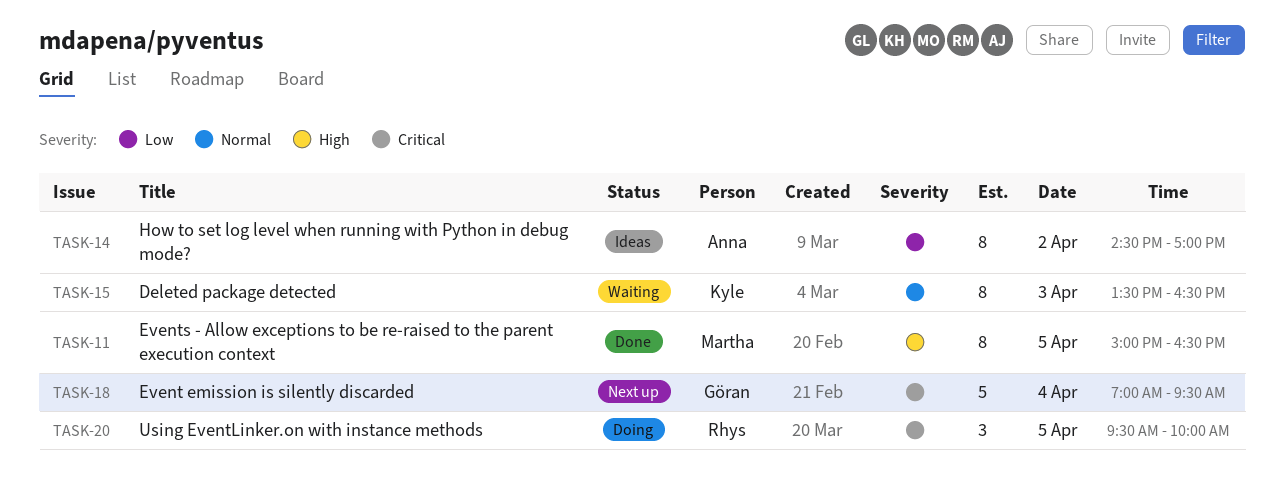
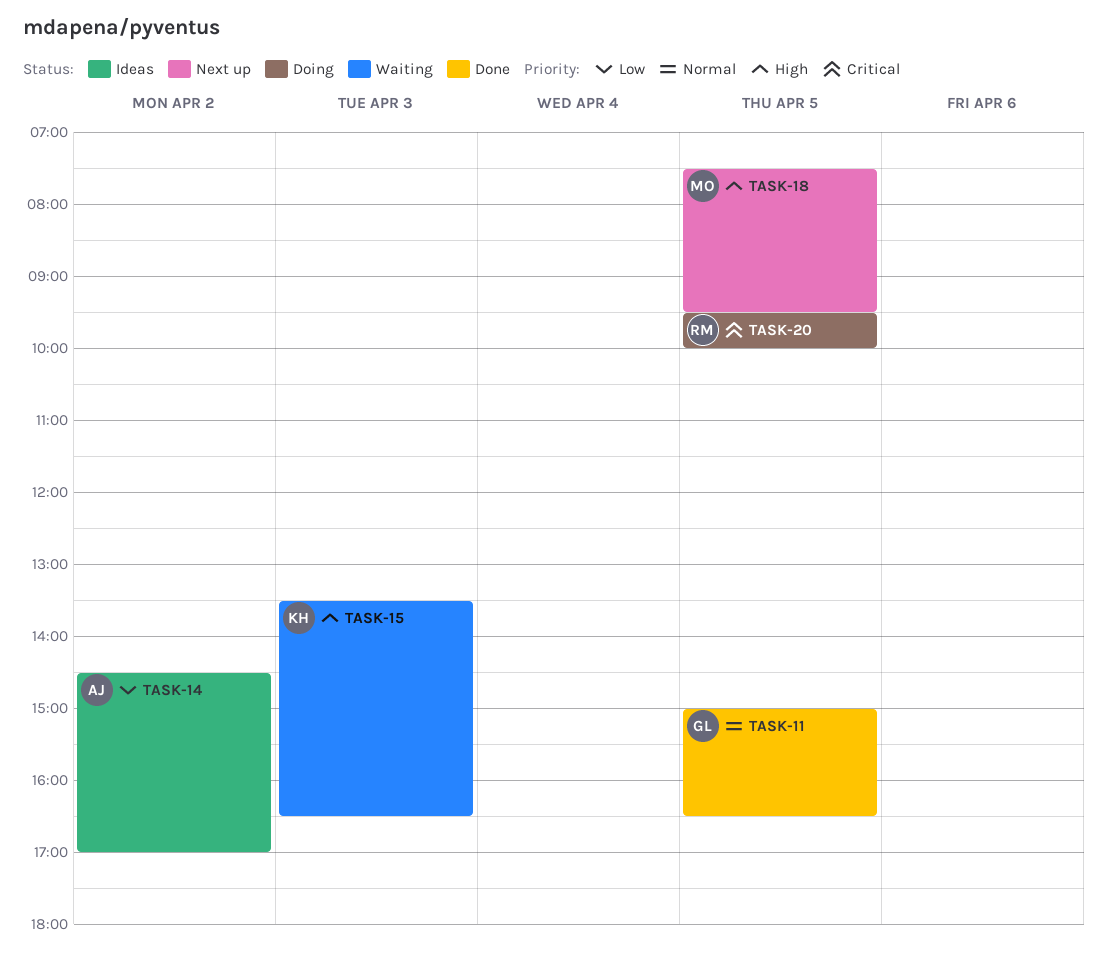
TASK-11, owner: Martha -> Göran
TASK-11, priority: High -> Normal
TASK-15, priority: Normal -> High
TASK-18, owner: Göran -> Martha
TASK-18, priority: Critical -> High
TASK-18, day: Apr 4 -> Apr 5
TASK-18, begins: 07:00 -> 07:30

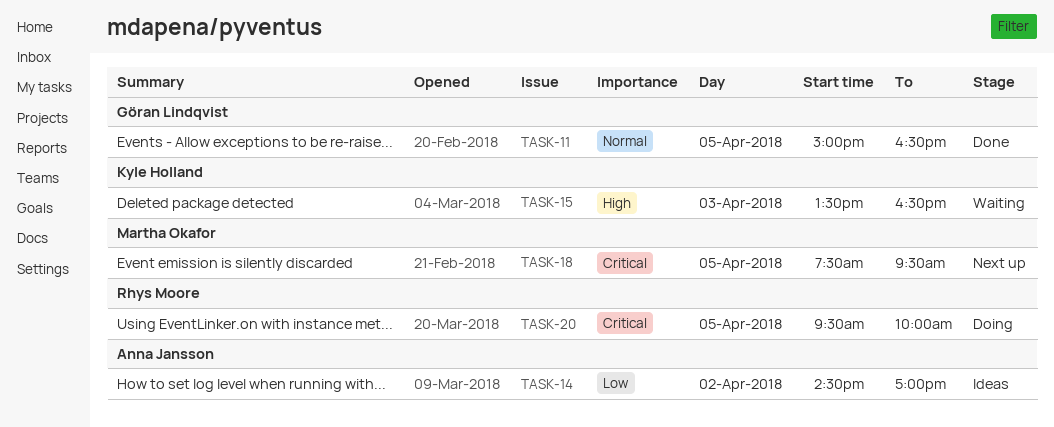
TASK-18, priority: High -> Critical

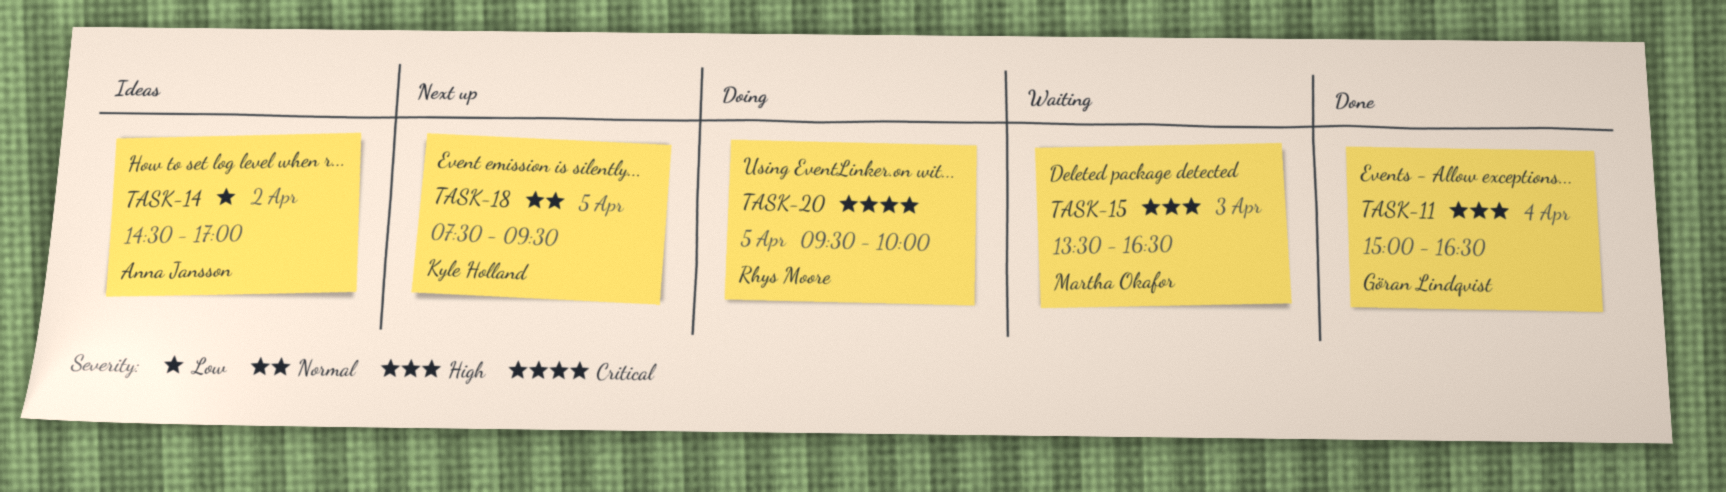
TASK-11, priority: Normal -> High
TASK-11, day: Apr 5 -> Apr 4
TASK-15, owner: Kyle Holland -> Martha Okafor
TASK-18, owner: Martha Okafor -> Kyle Holland
TASK-18, priority: Critical -> Normal

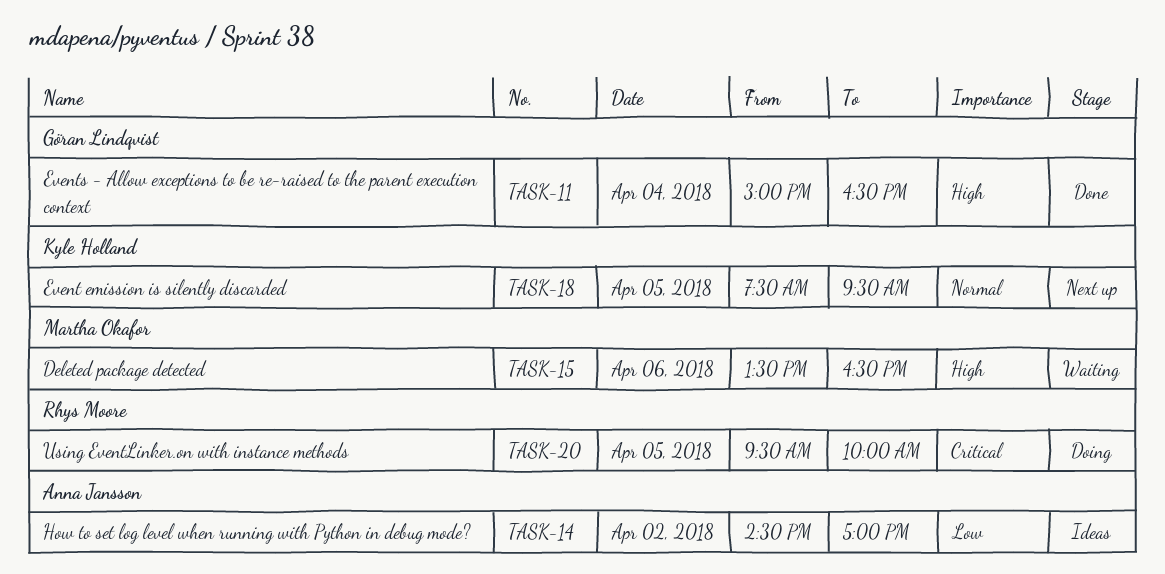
TASK-15, day: Apr 3 -> Apr 6

